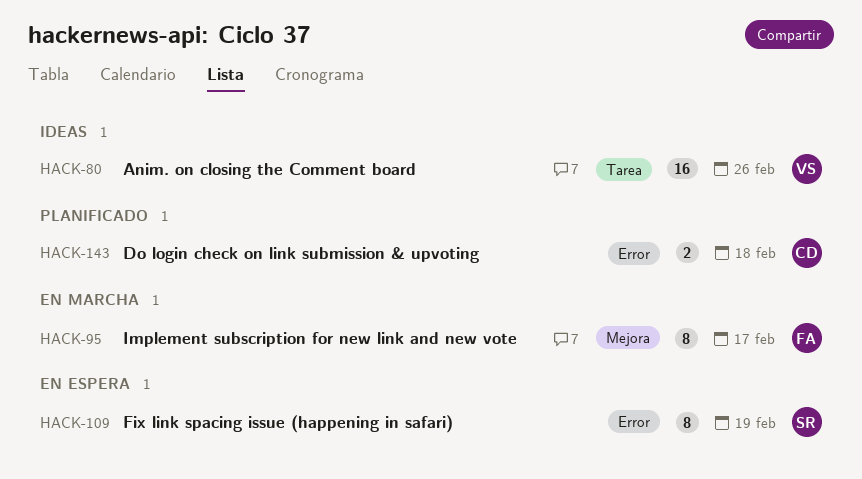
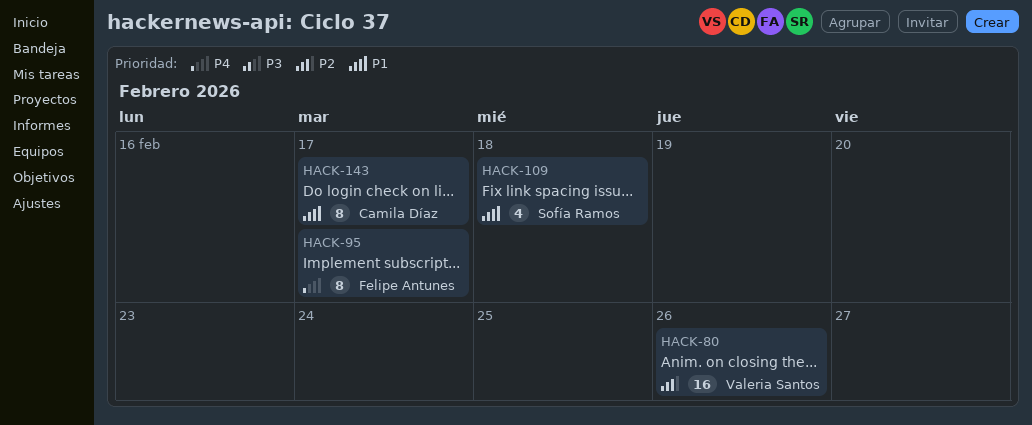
HACK-109, estimate: 8 -> 4
HACK-109, due: Feb 19 -> Feb 18
HACK-143, estimate: 2 -> 8
HACK-143, due: Feb 18 -> Feb 17

